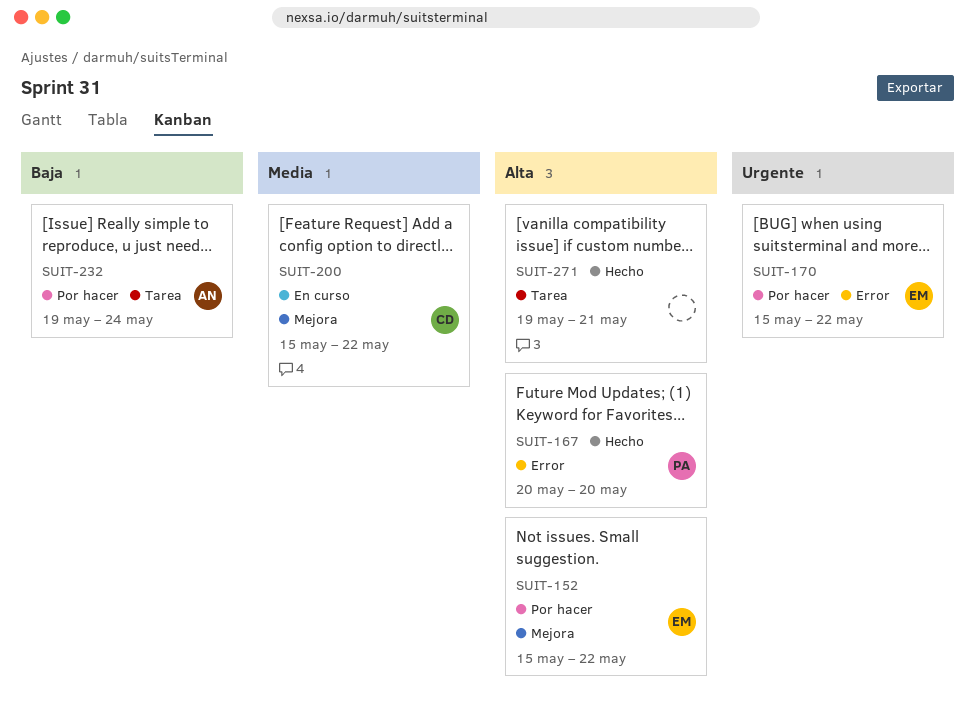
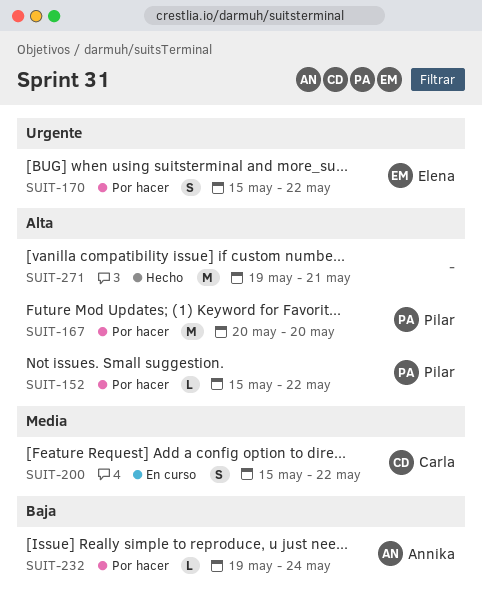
SUIT-152, owner: Elena -> Pilar
SUIT-167, status: Hecho -> Por hacer

